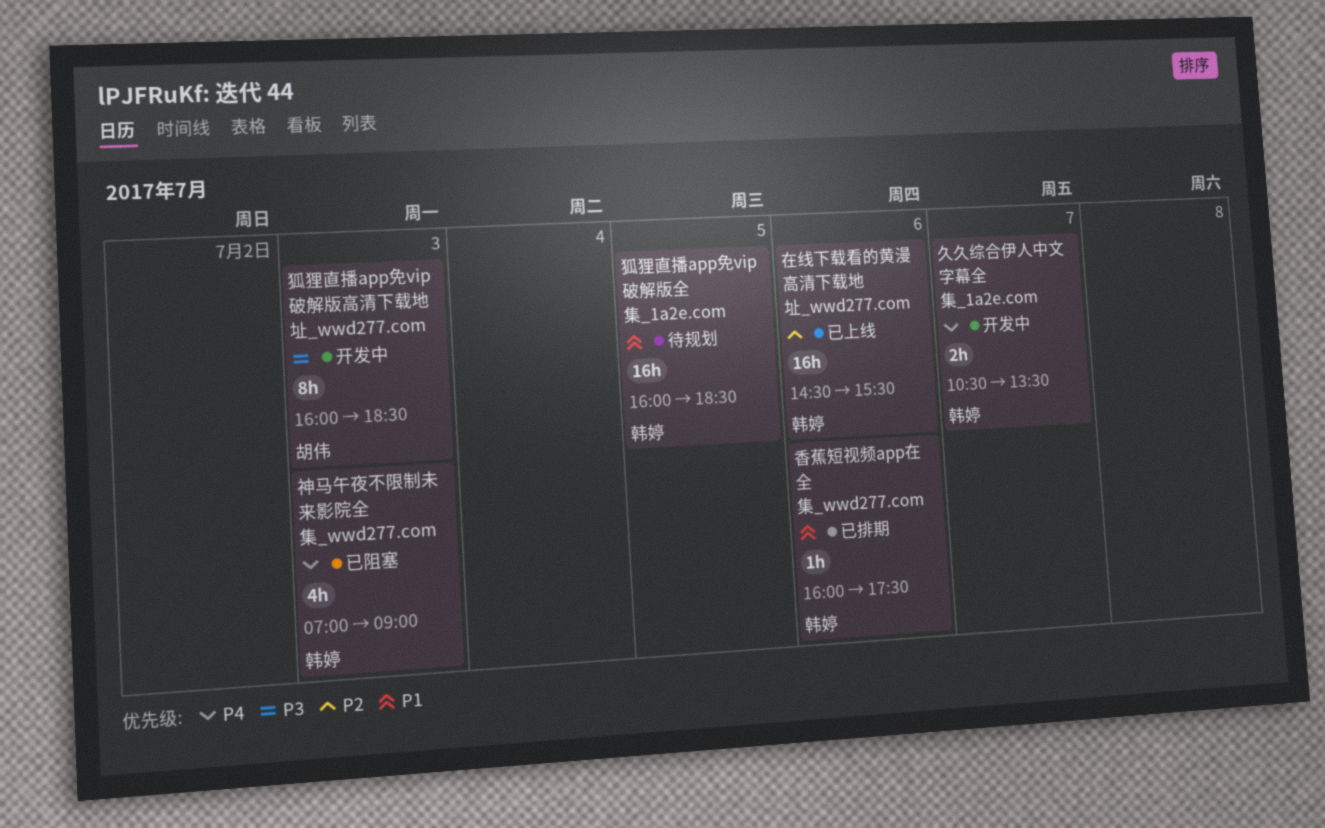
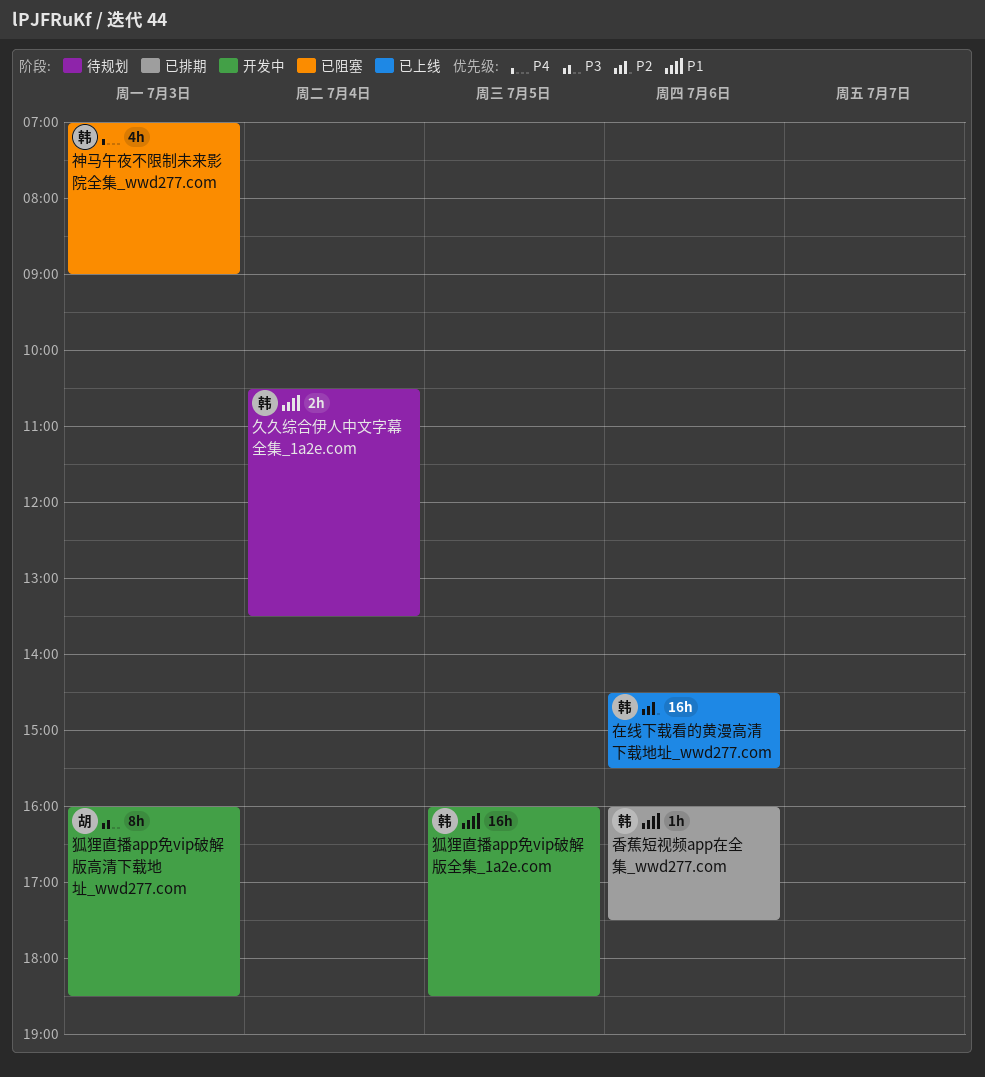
久久综合伊人中文字幕全集_1a2e.com, status: 开发中 -> 待规划
久久综合伊人中文字幕全集_1a2e.com, priority: P4 -> P1
久久综合伊人中文字幕全集_1a2e.com, day: Jul 7 -> Jul 4
狐狸直播app免vip破解版全集_1a2e.com, status: 待规划 -> 开发中

